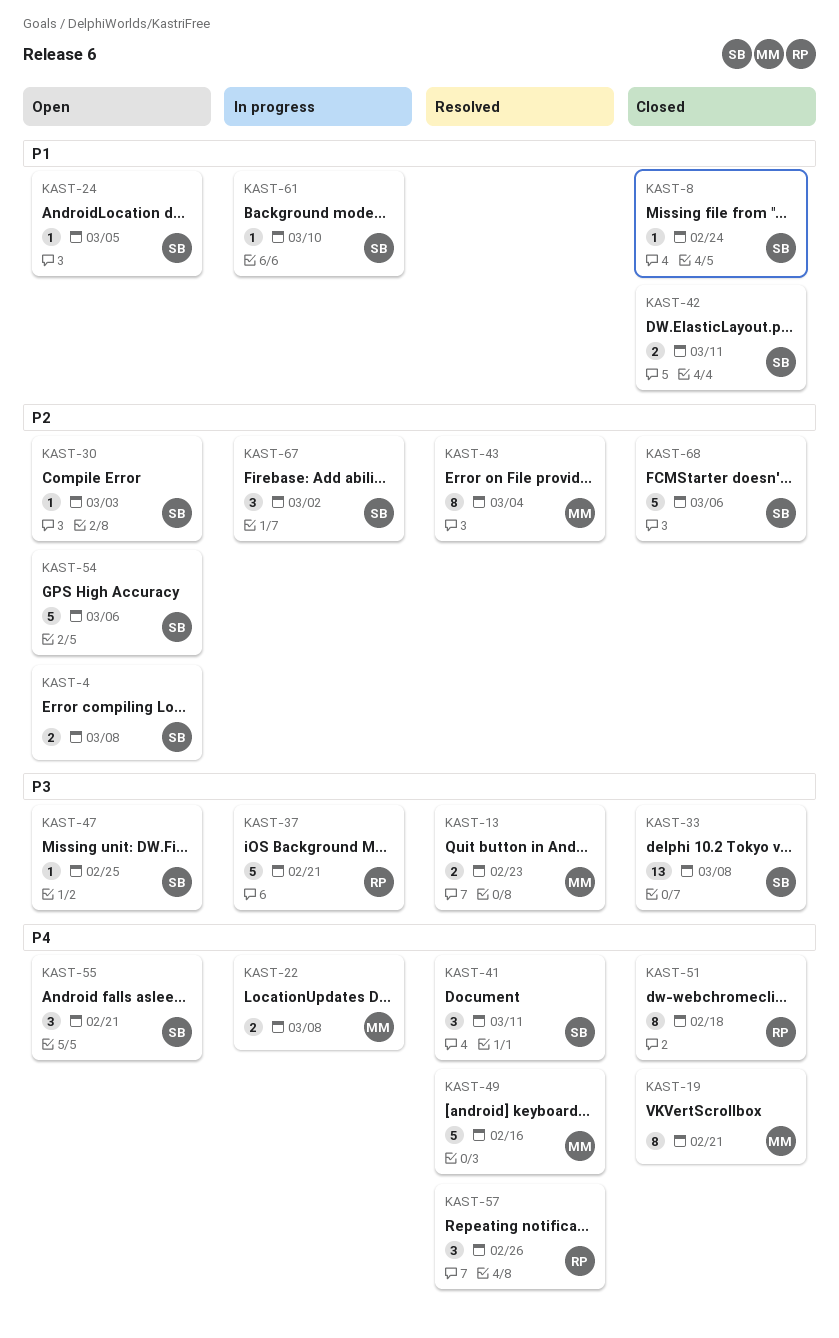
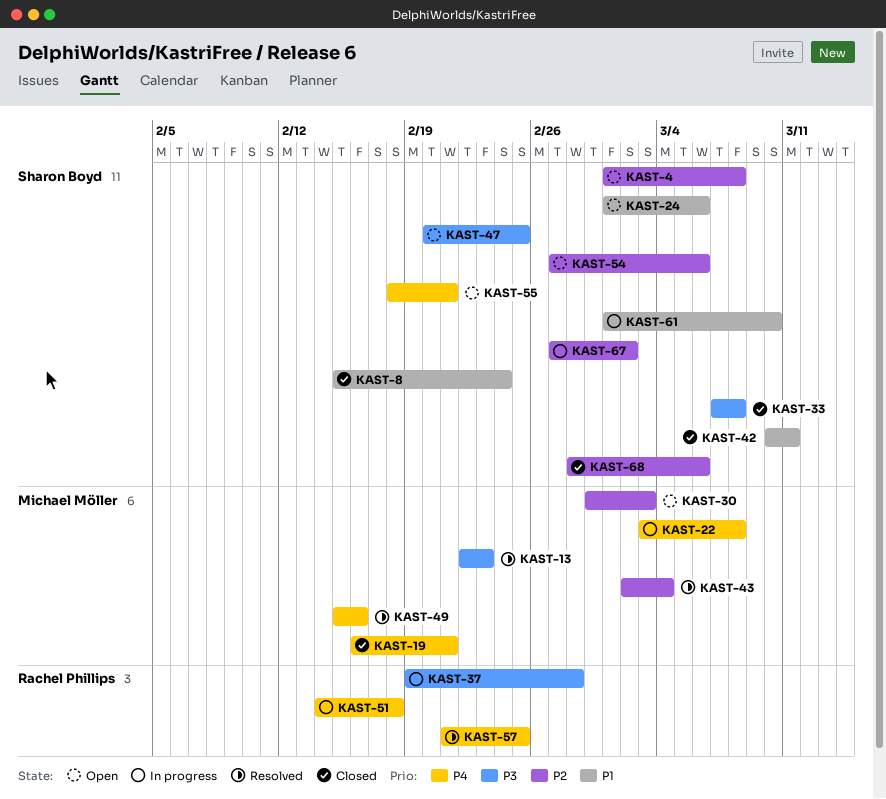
KAST-24, due: Mar 5 -> Mar 6
KAST-30, owner: Sharon Boyd -> Michael Möller
KAST-37, due: Feb 21 -> Feb 28
KAST-41: present -> none
KAST-51, status: Closed -> In progress
KAST-57, due: Feb 26 -> Feb 25

